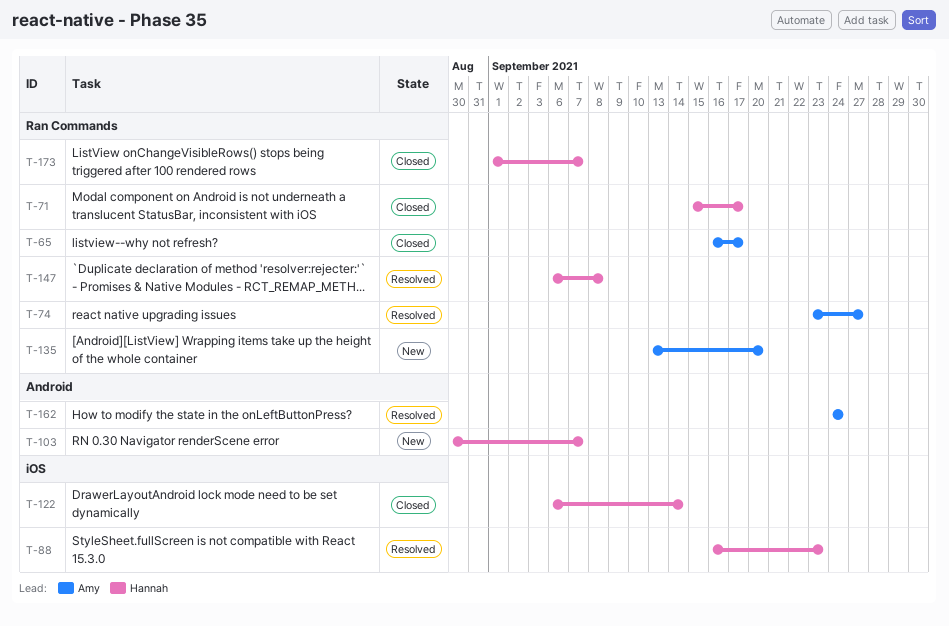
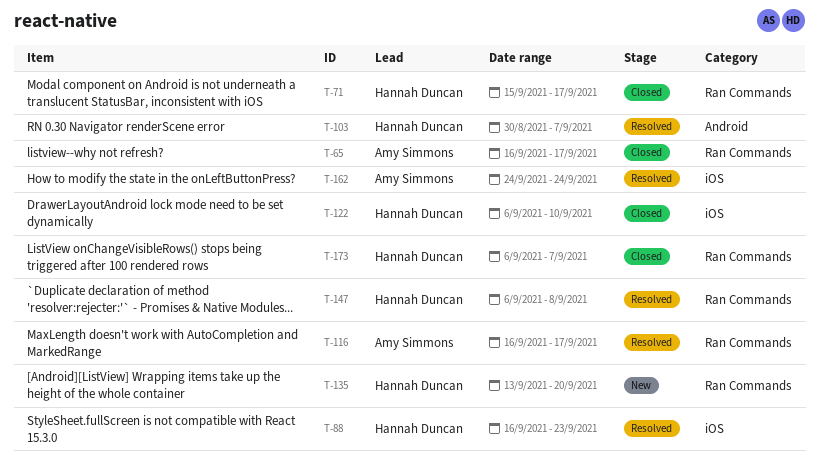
T-74: present -> none
T-103, status: New -> Resolved
T-116: none -> present
T-122, due: Sep 14 -> Sep 10
T-135, owner: Amy Simmons -> Hannah Duncan
T-162, label: Android -> iOS
T-173, start: Sep 1 -> Sep 6

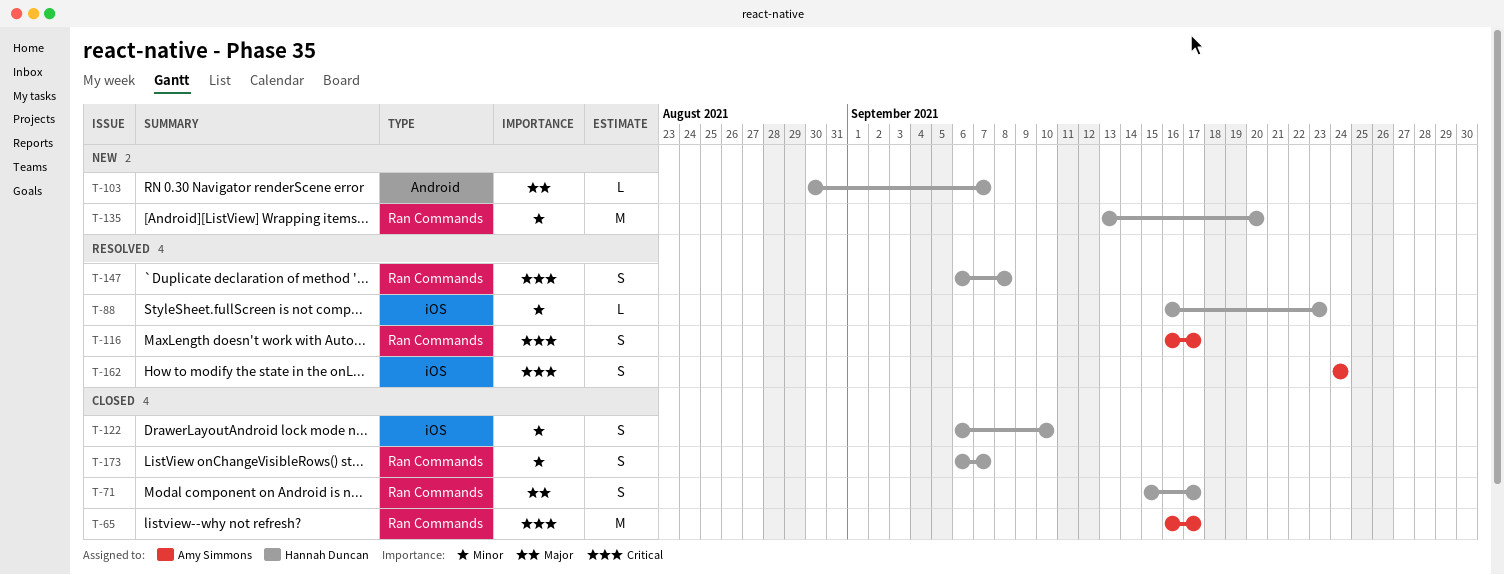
T-103, status: Resolved -> New

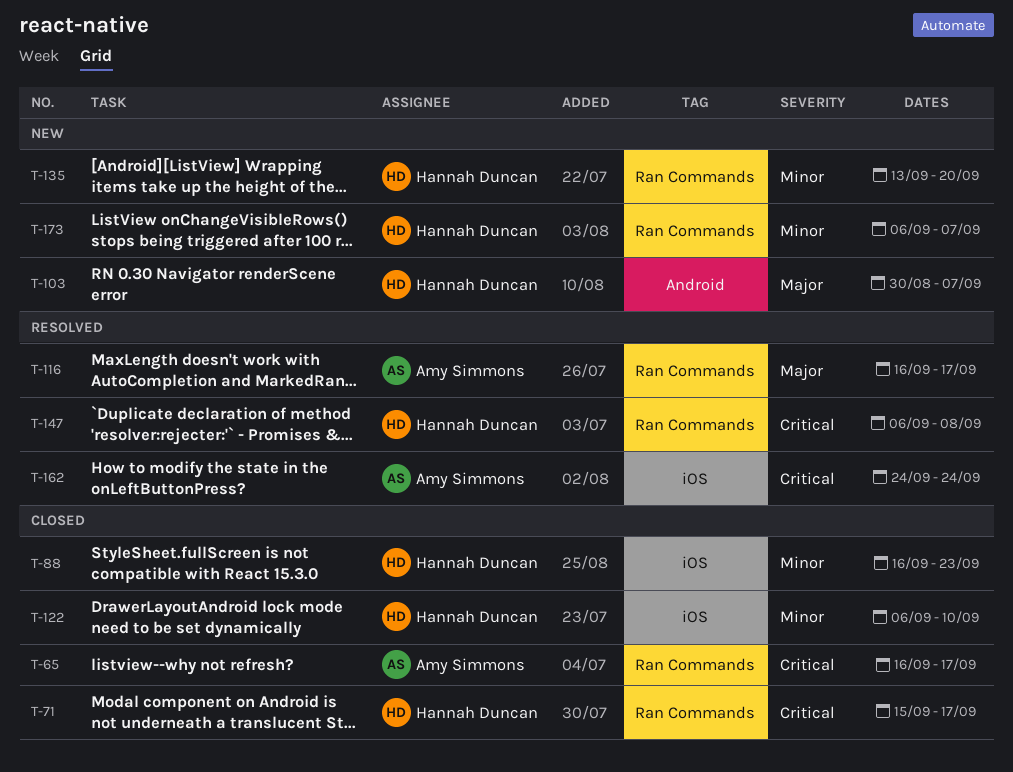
T-71, priority: Major -> Critical
T-88, status: Resolved -> Closed
T-116, priority: Critical -> Major
T-173, status: Closed -> New

